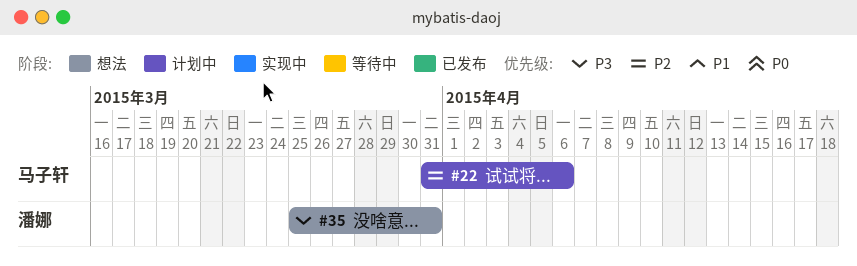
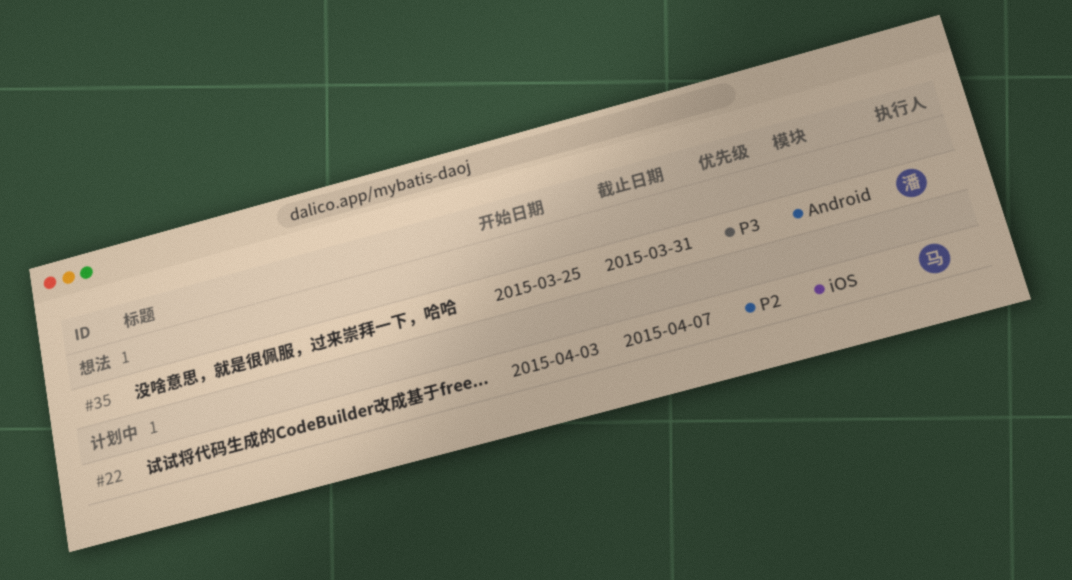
#22, start: Mar 31 -> Apr 3
#22, due: Apr 6 -> Apr 7

